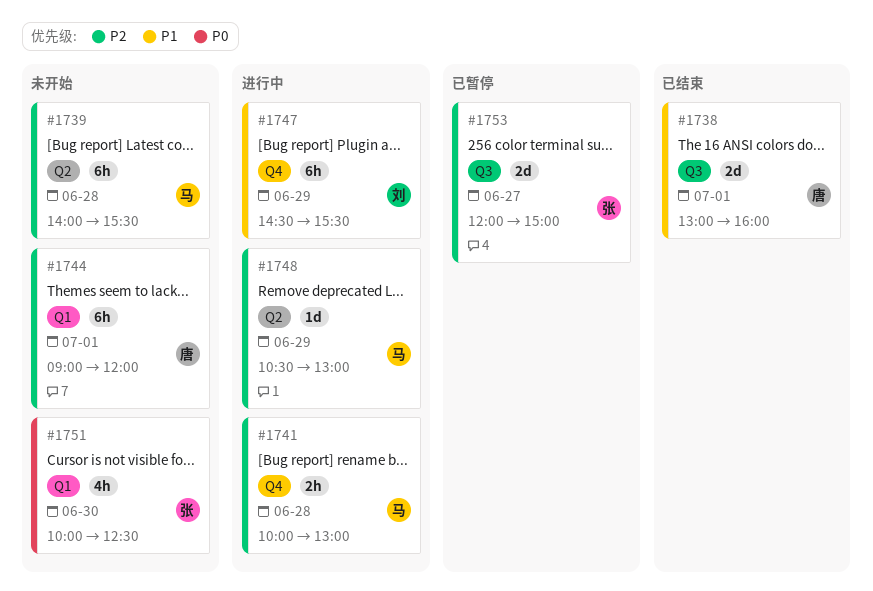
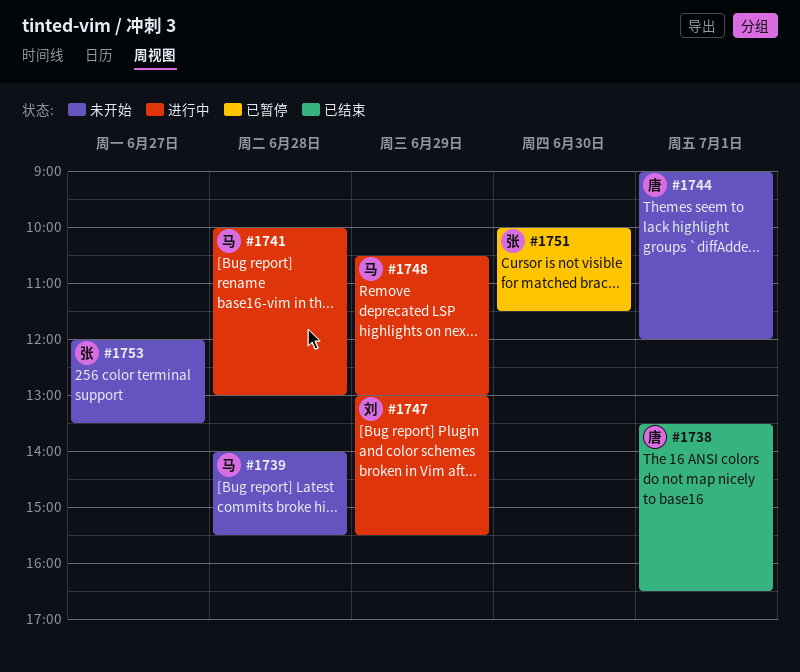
#1738, begins: 13:00 -> 13:30
#1738, ends: 16:00 -> 16:30
#1747, begins: 14:30 -> 13:00
#1751, status: 未开始 -> 已暂停
#1751, ends: 12:30 -> 11:30
#1753, status: 已暂停 -> 未开始
#1753, ends: 15:00 -> 13:30

